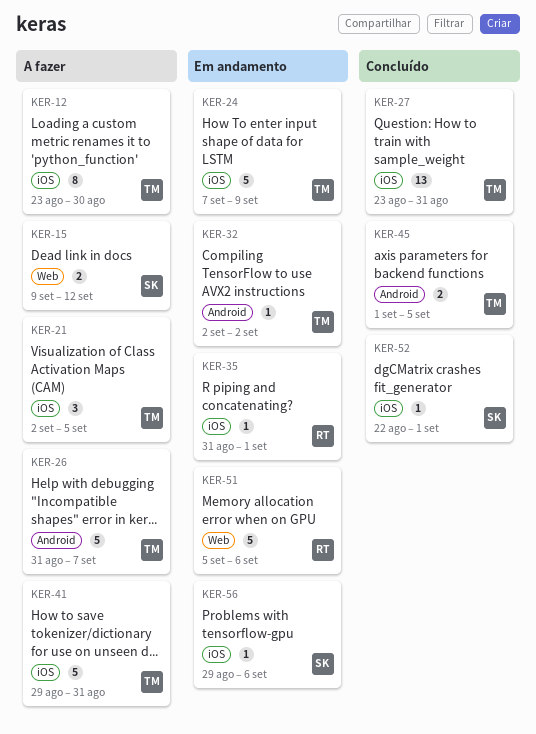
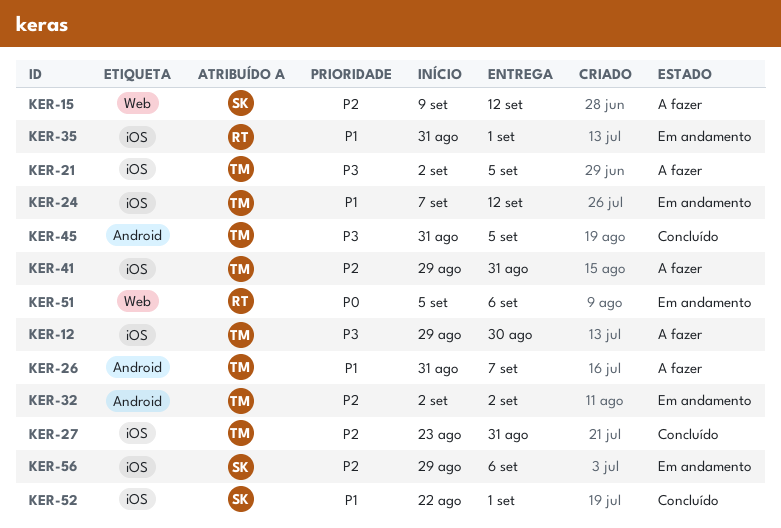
KER-12, start: Aug 23 -> Aug 29
KER-24, due: Sep 9 -> Sep 12
KER-45, start: Sep 1 -> Aug 31

